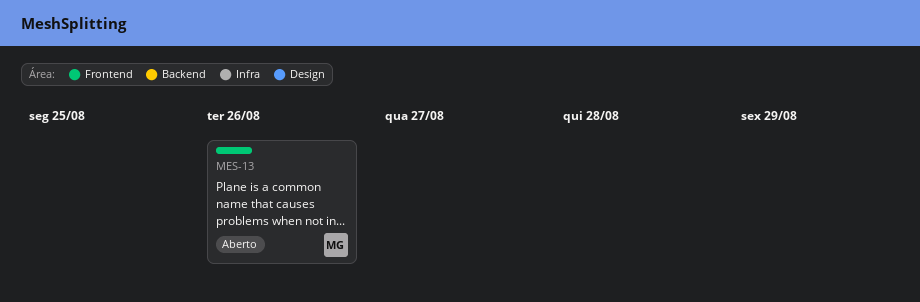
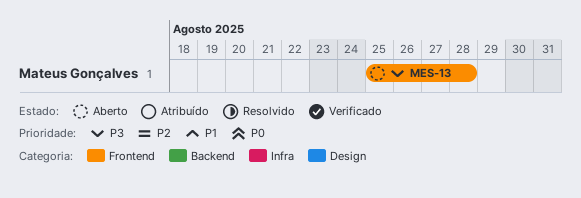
MES-13, due: Aug 26 -> Aug 28

